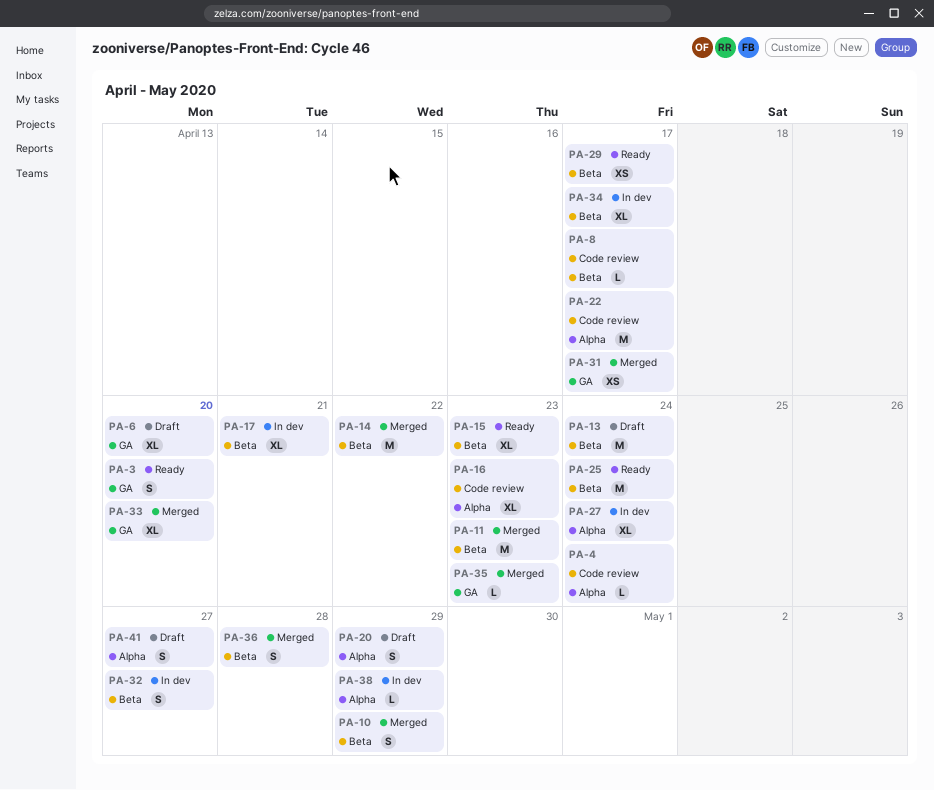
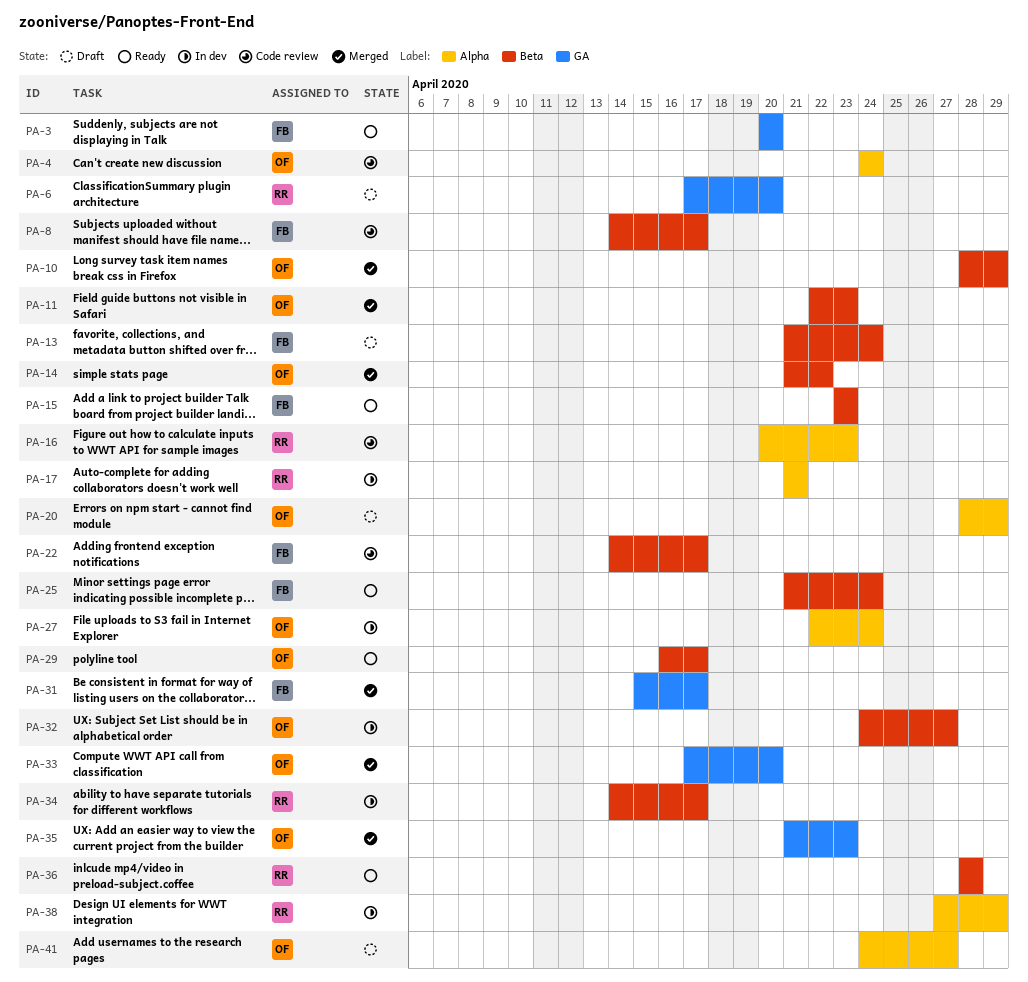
PA-17, label: Beta -> Alpha
PA-22, label: Alpha -> Beta
PA-36, status: Merged -> Ready

